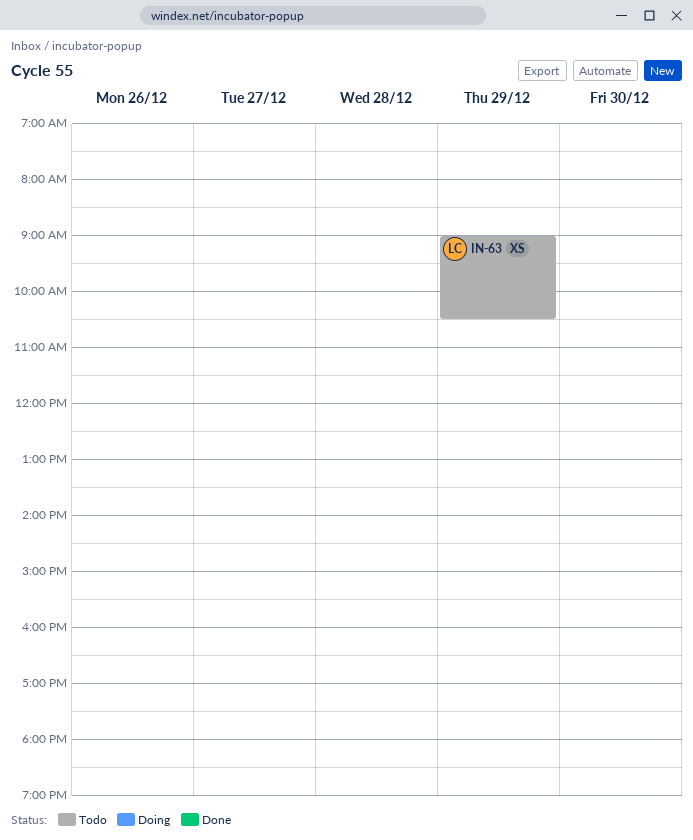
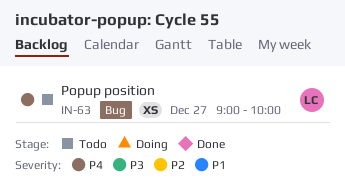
IN-63, day: Dec 29 -> Dec 27
IN-63, ends: 10:30 -> 10:00

